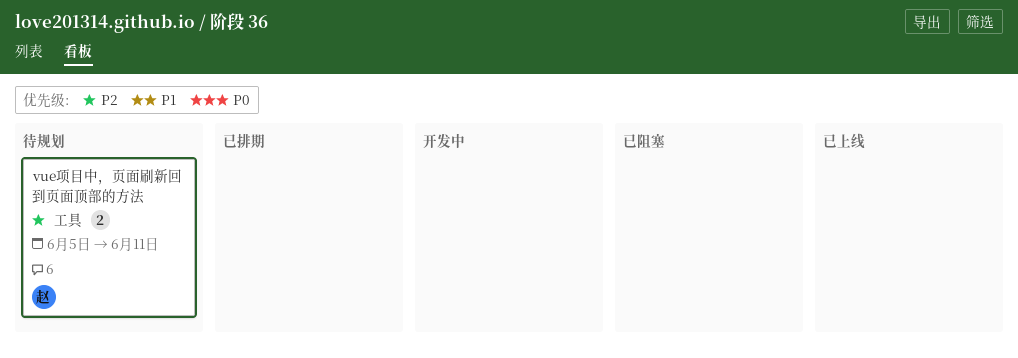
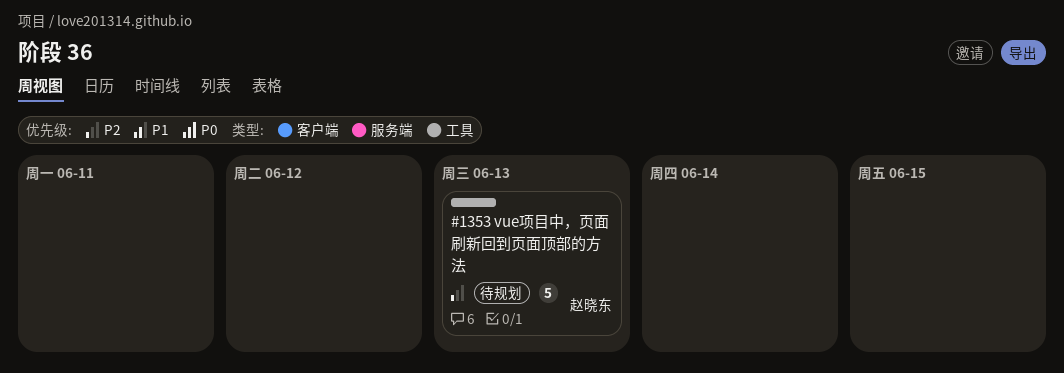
vue项目中，页面刷新回到页面顶部的方法, estimate: 2 -> 5
vue项目中，页面刷新回到页面顶部的方法, due: Jun 11 -> Jun 13

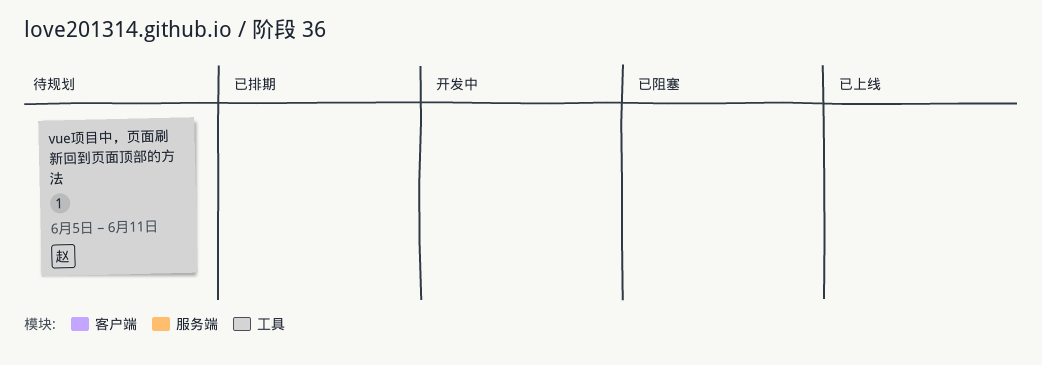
vue项目中，页面刷新回到页面顶部的方法, estimate: 5 -> 1
vue项目中，页面刷新回到页面顶部的方法, due: Jun 13 -> Jun 11

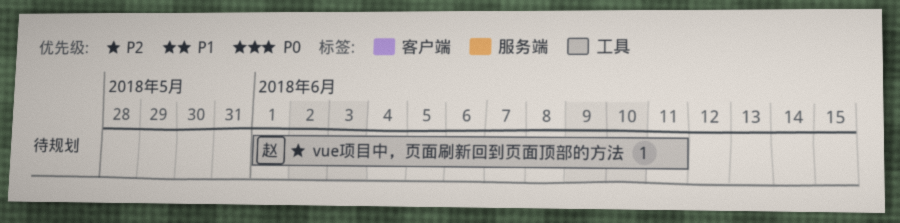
vue项目中，页面刷新回到页面顶部的方法, start: Jun 5 -> Jun 1

